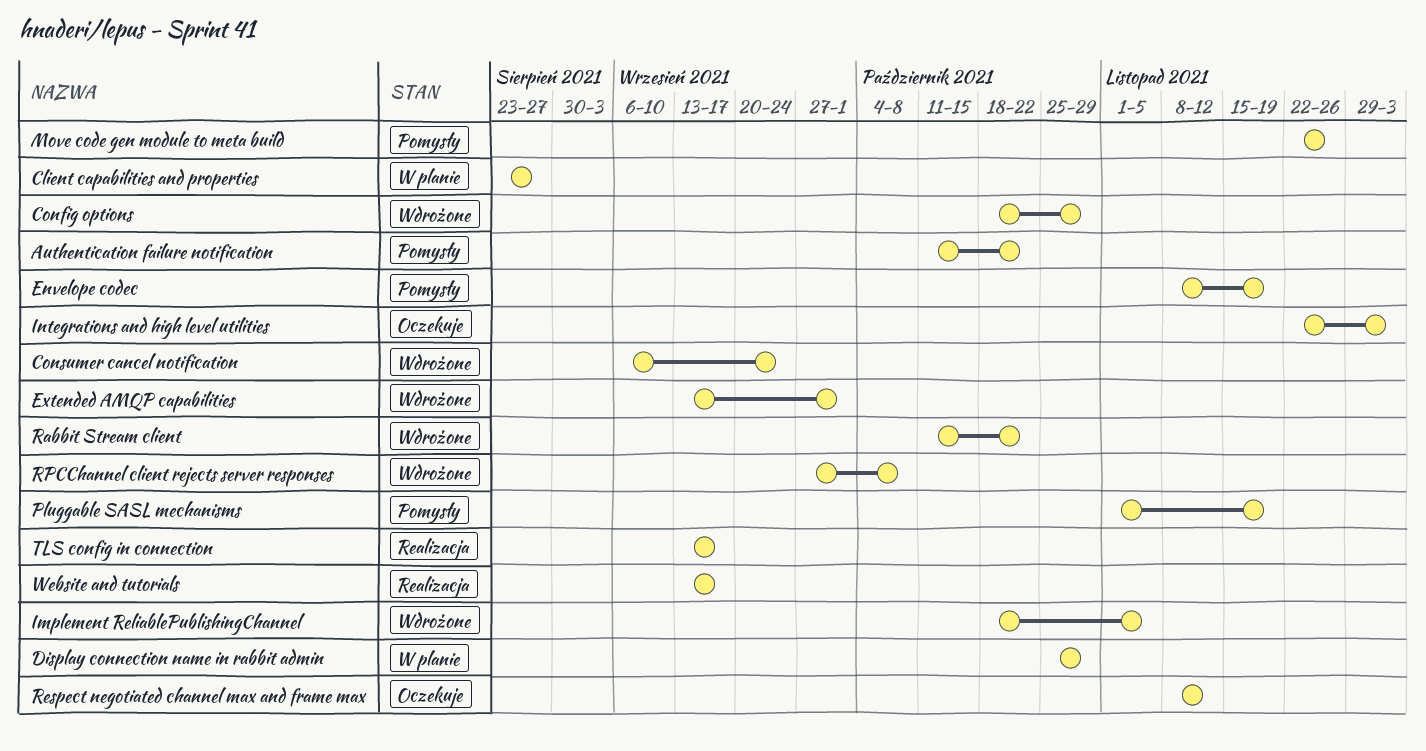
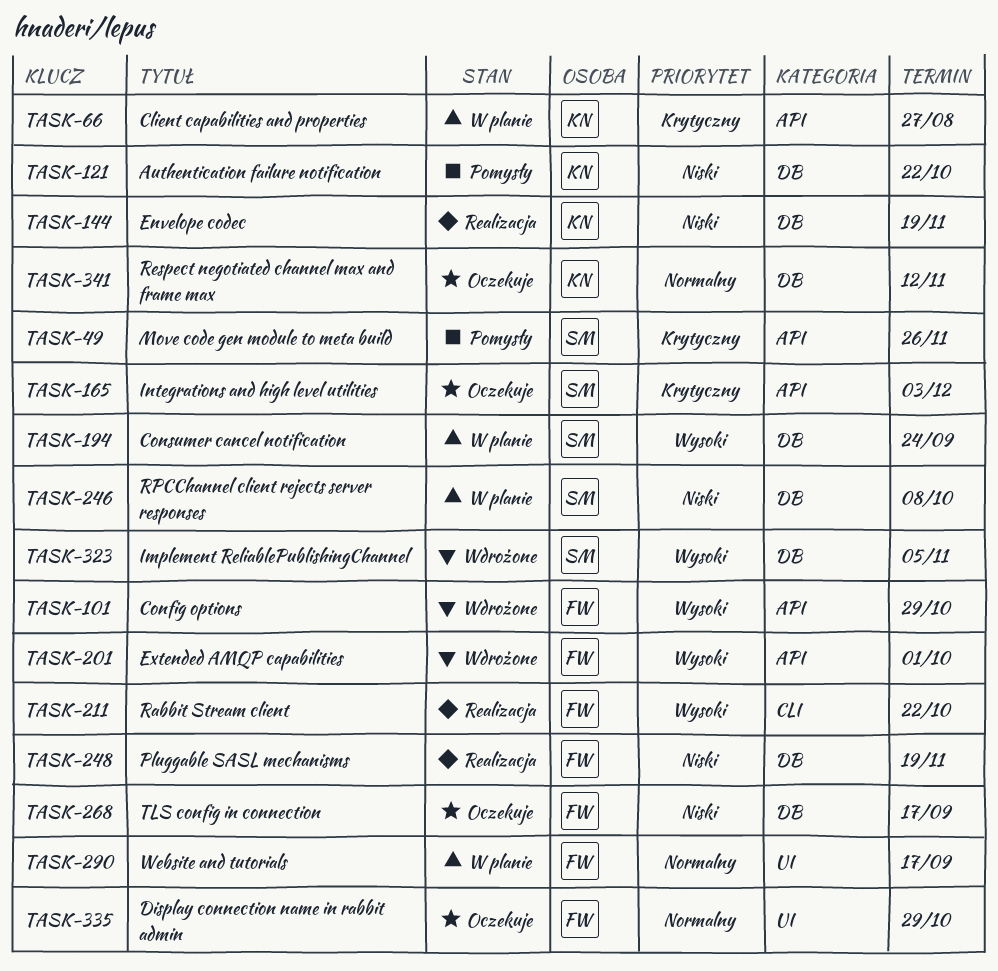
Consumer cancel notification, status: Wdrożone -> W planie
Display connection name in rabbit admin, status: W planie -> Oczekuje
Envelope codec, status: Pomysły -> Realizacja
Pluggable SASL mechanisms, status: Pomysły -> Realizacja
Rabbit Stream client, status: Wdrożone -> Realizacja
RPCChannel client rejects server responses, status: Wdrożone -> W planie
TLS config in connection, status: Realizacja -> Oczekuje
Website and tutorials, status: Realizacja -> W planie

